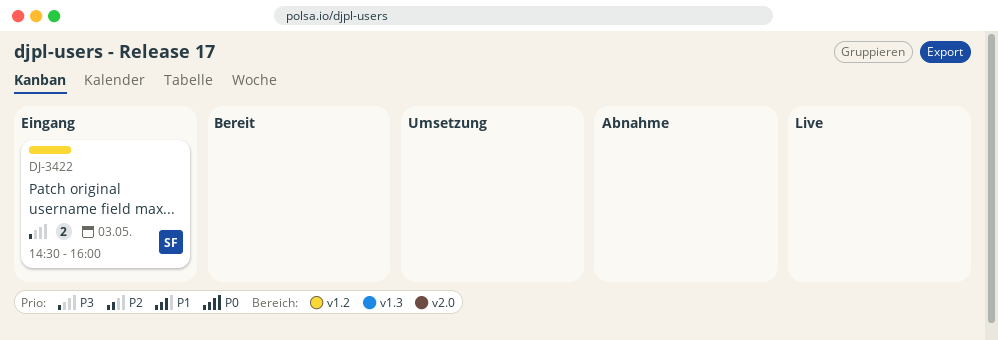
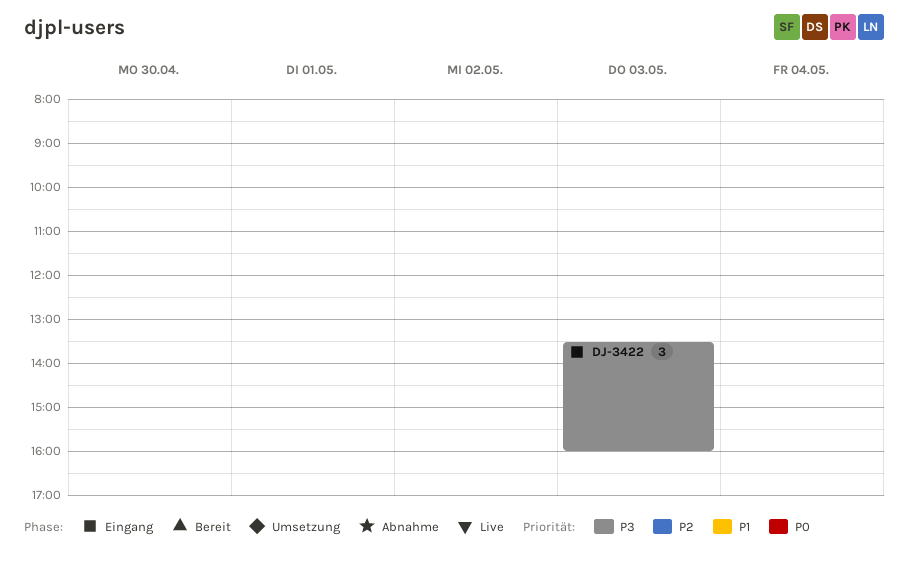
DJ-3422, estimate: 2 -> 3
DJ-3422, begins: 14:30 -> 13:30

